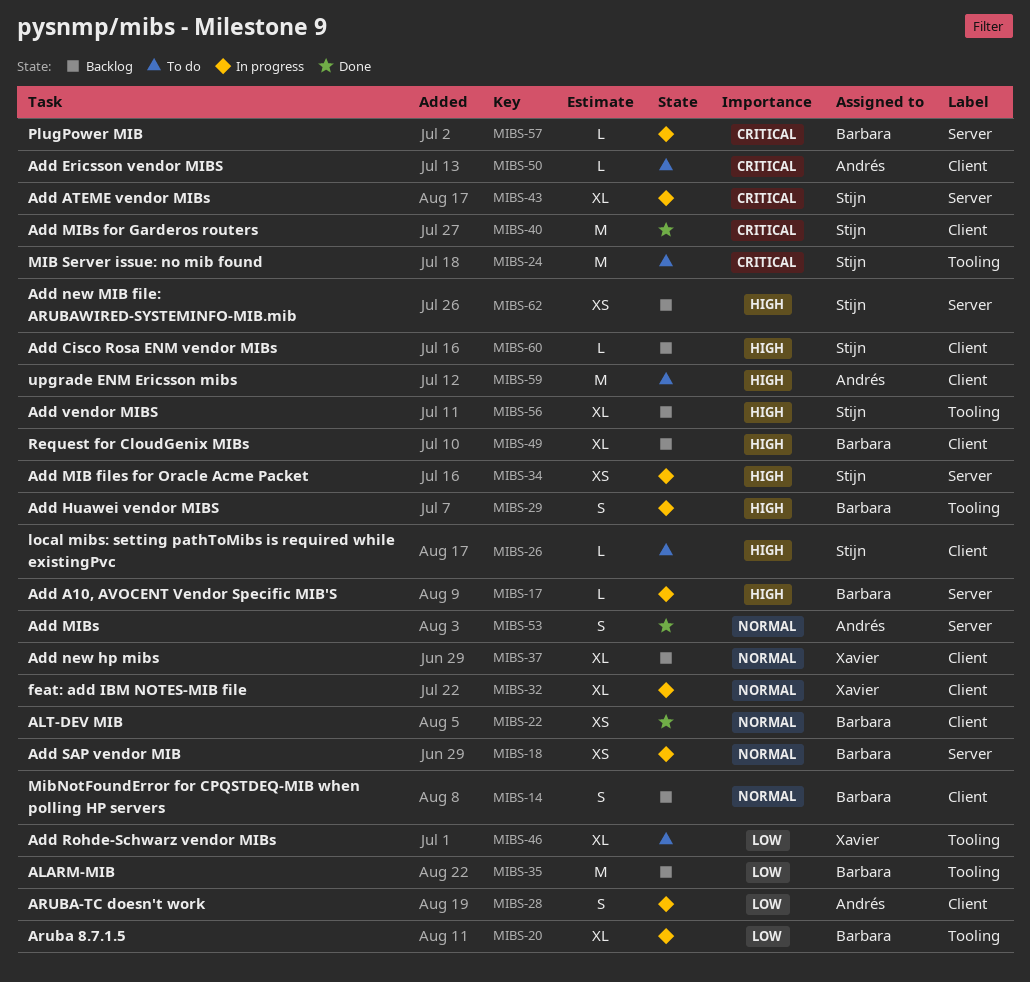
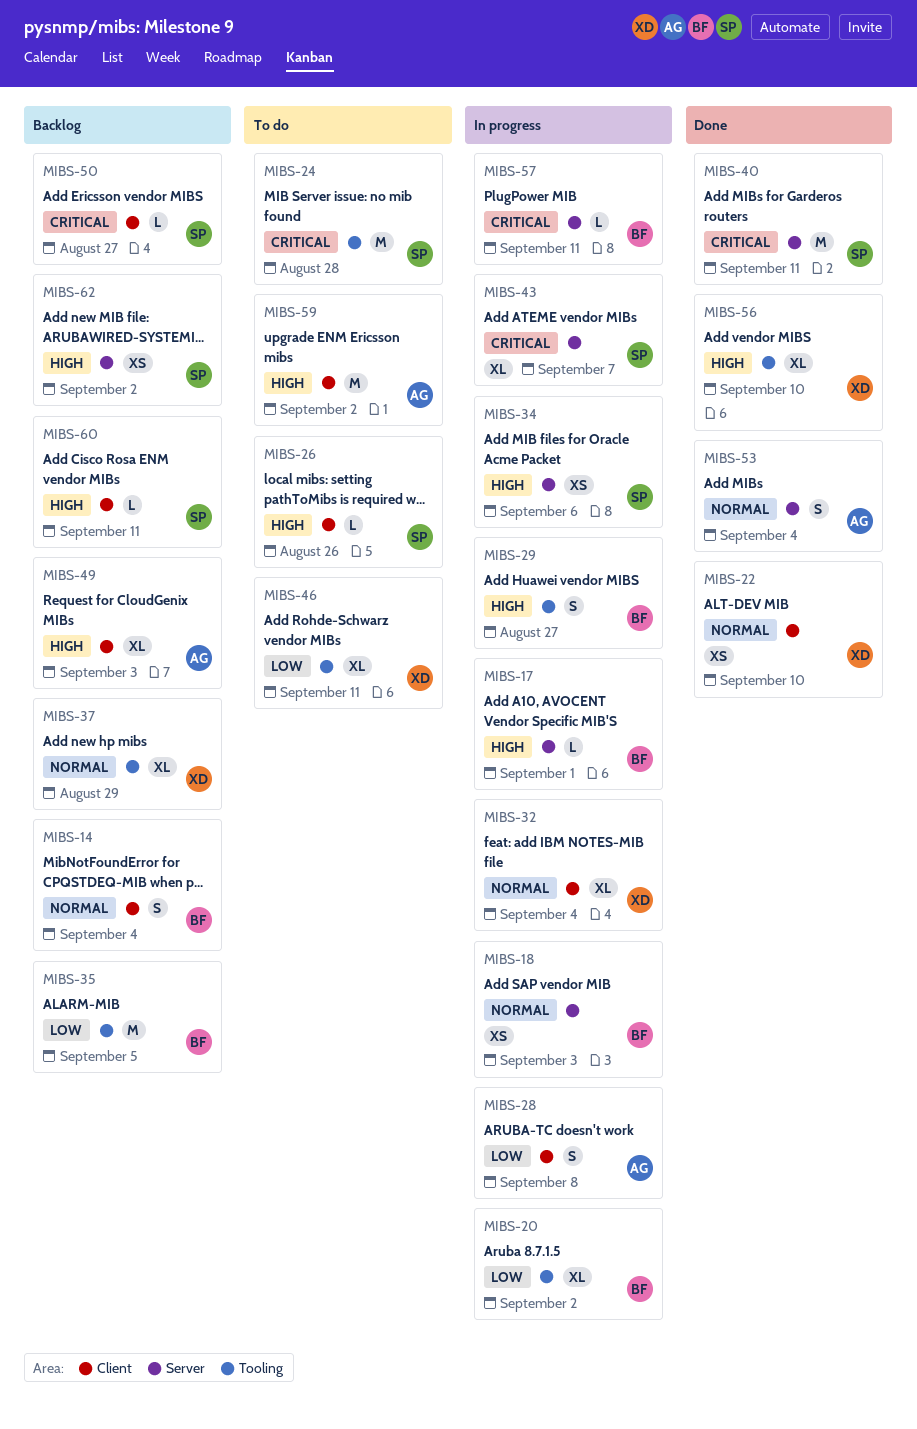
MIBS-22, owner: Barbara -> Xavier
MIBS-37, label: Client -> Tooling
MIBS-40, label: Client -> Server
MIBS-49, owner: Barbara -> Andrés
MIBS-50, status: To do -> Backlog
MIBS-50, owner: Andrés -> Stijn
MIBS-56, status: Backlog -> Done
MIBS-56, owner: Stijn -> Xavier

